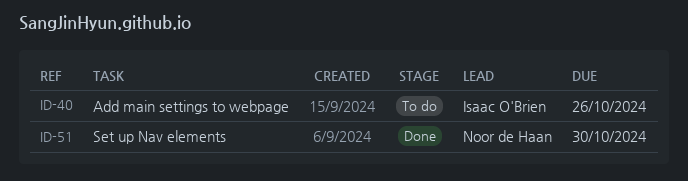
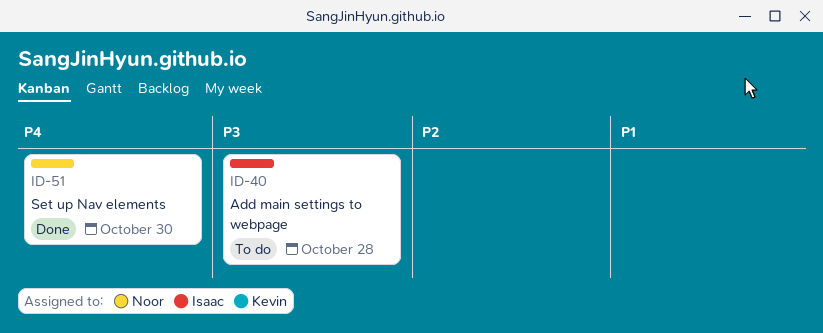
ID-40, due: Oct 26 -> Oct 28

